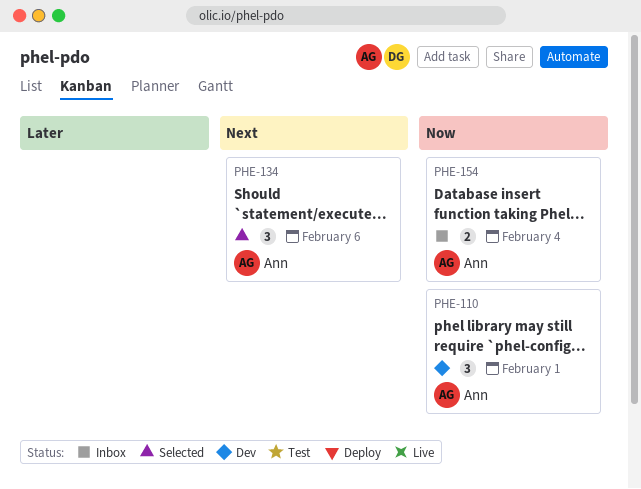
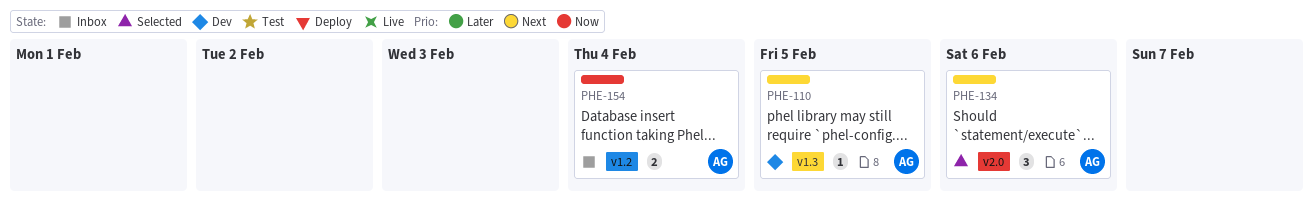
PHE-110, priority: Now -> Next
PHE-110, estimate: 3 -> 1
PHE-110, due: Feb 1 -> Feb 5

